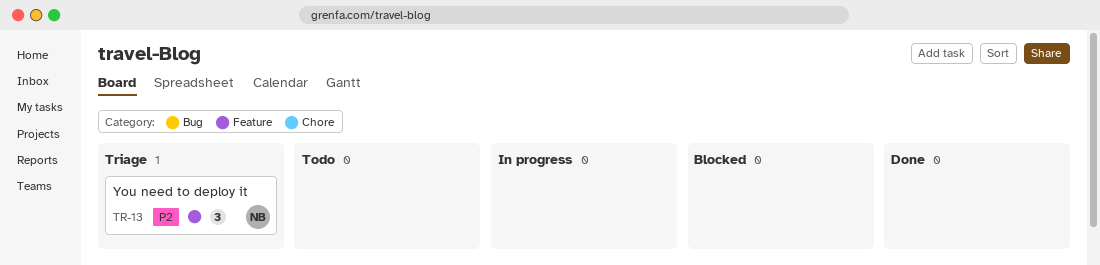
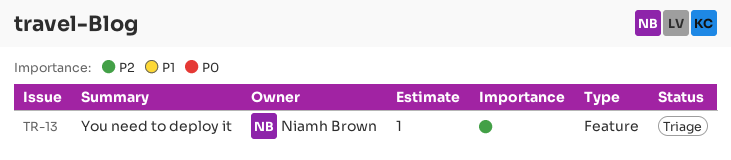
TR-13, estimate: 3 -> 1

